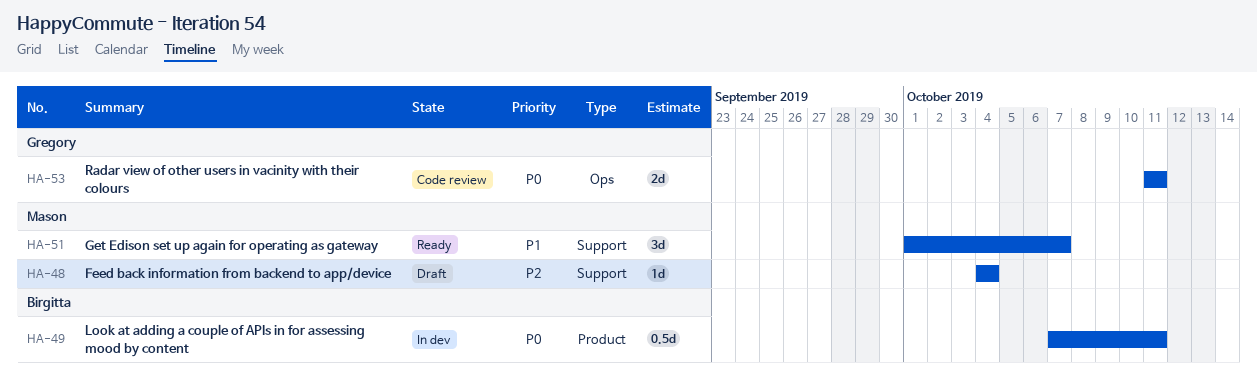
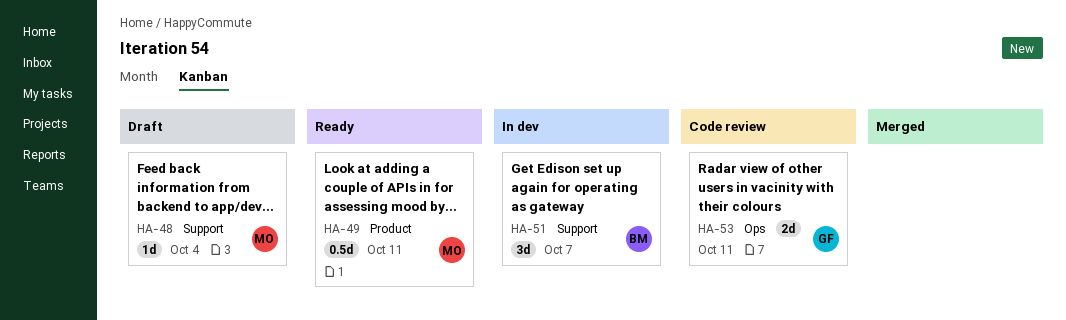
HA-49, status: In dev -> Ready
HA-49, owner: Birgitta -> Mason
HA-51, status: Ready -> In dev
HA-51, owner: Mason -> Birgitta

